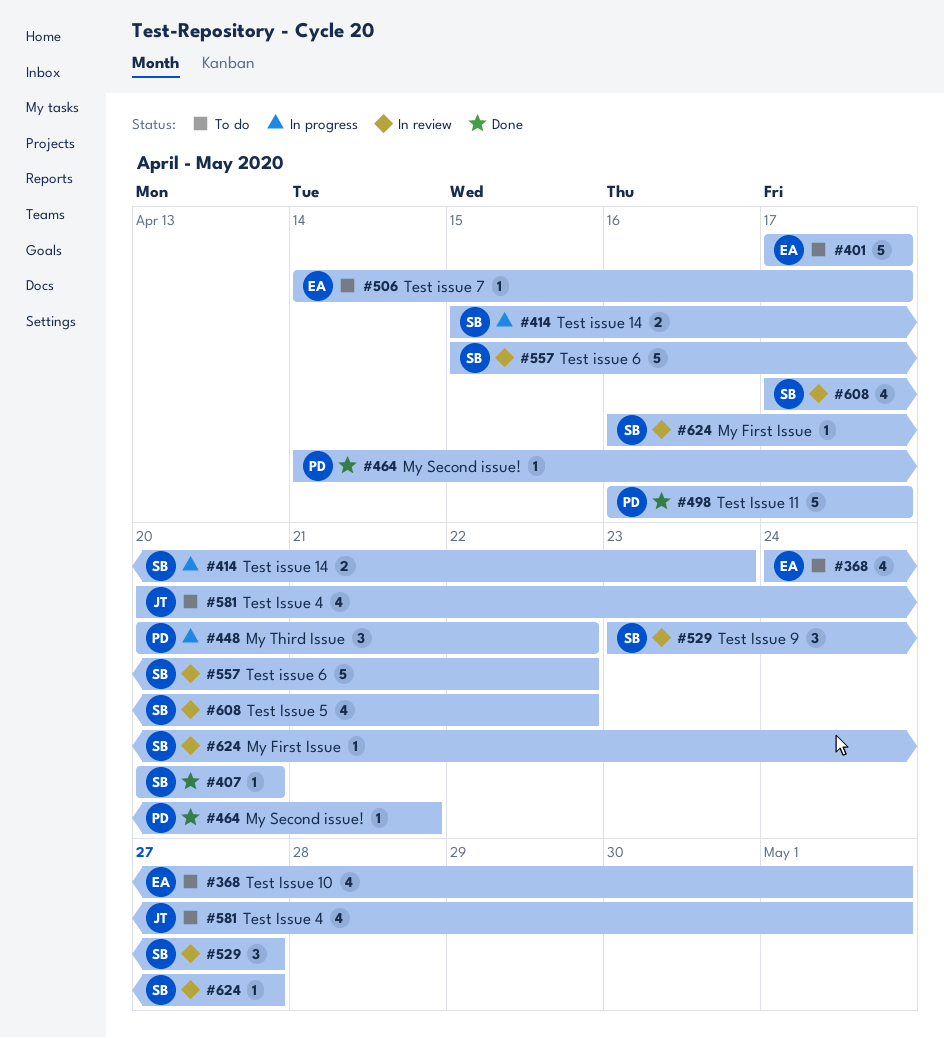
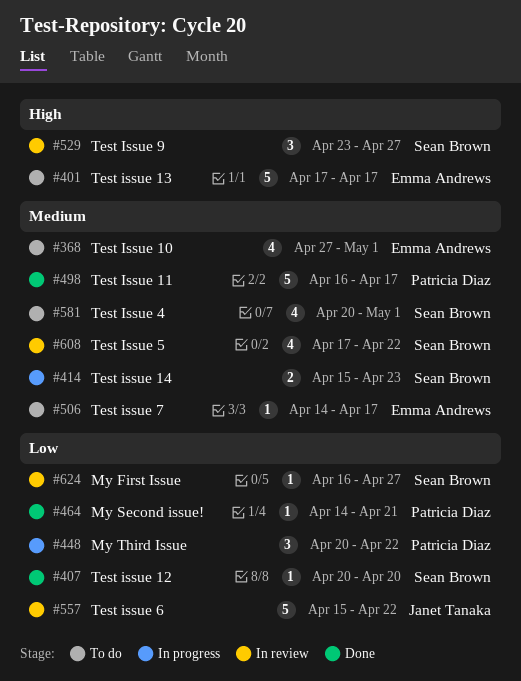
#368, start: Apr 24 -> Apr 27
#557, owner: Sean Brown -> Janet Tanaka
#581, owner: Janet Tanaka -> Sean Brown

